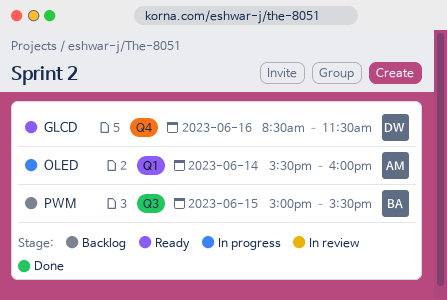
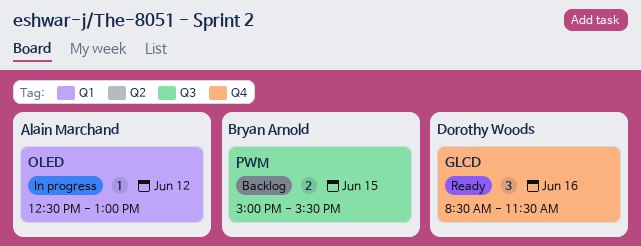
OLED, day: Jun 14 -> Jun 12
OLED, begins: 15:30 -> 12:30
OLED, ends: 16:00 -> 13:00

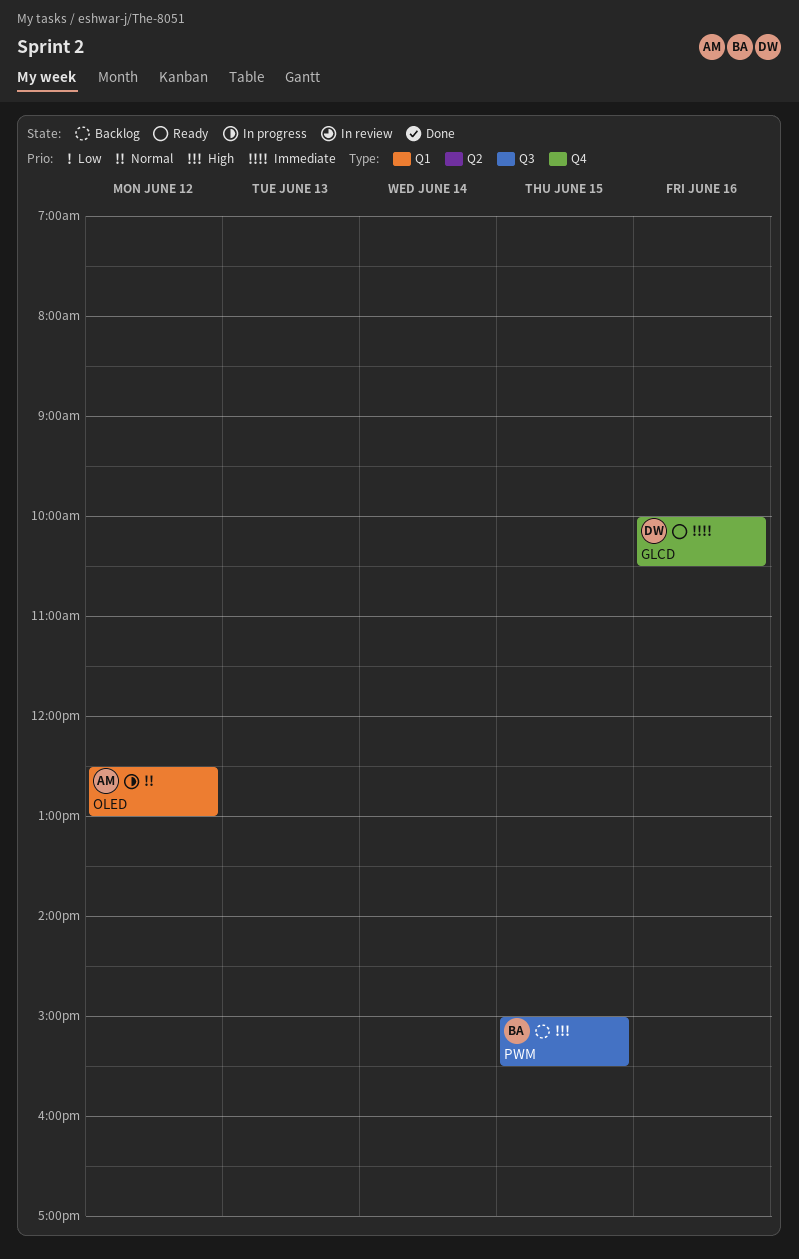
GLCD, begins: 08:30 -> 10:00
GLCD, ends: 11:30 -> 10:30

